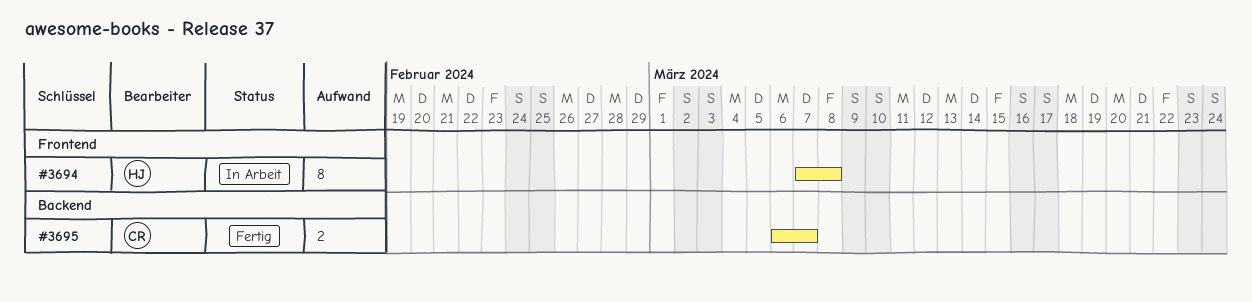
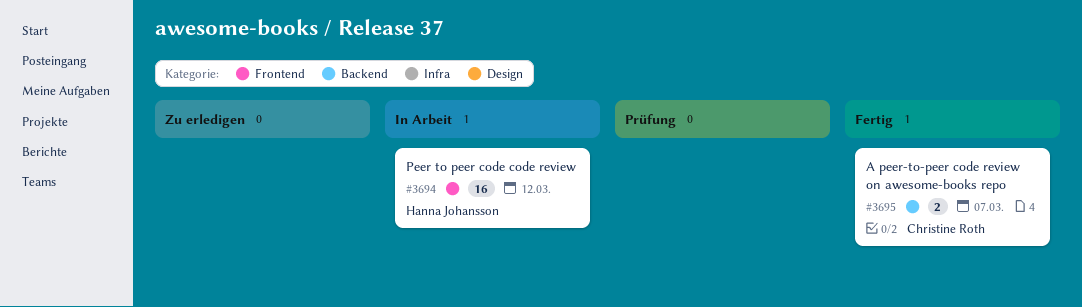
#3694, estimate: 8 -> 16
#3694, due: Mar 8 -> Mar 12

